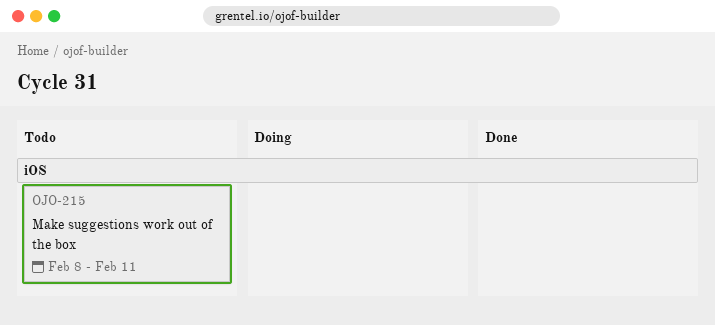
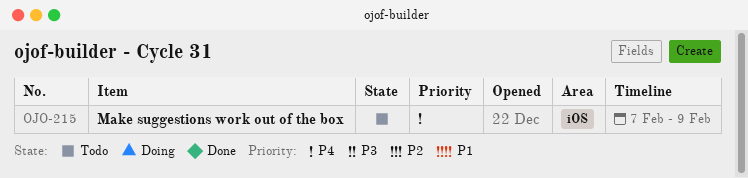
OJO-215, start: Feb 8 -> Feb 7
OJO-215, due: Feb 11 -> Feb 9

